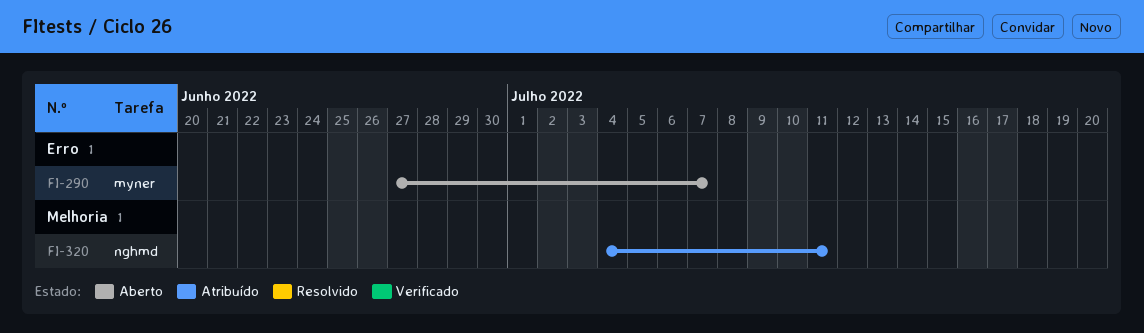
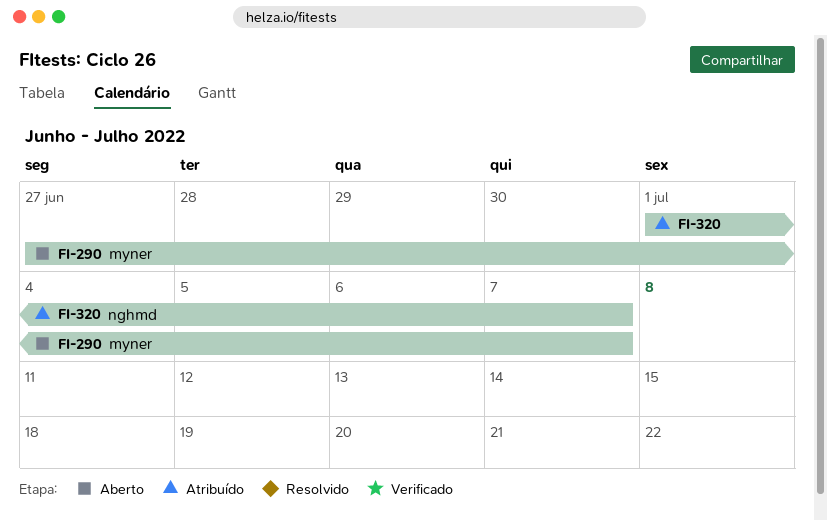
FI-320, start: Jul 4 -> Jul 1
FI-320, due: Jul 11 -> Jul 7

